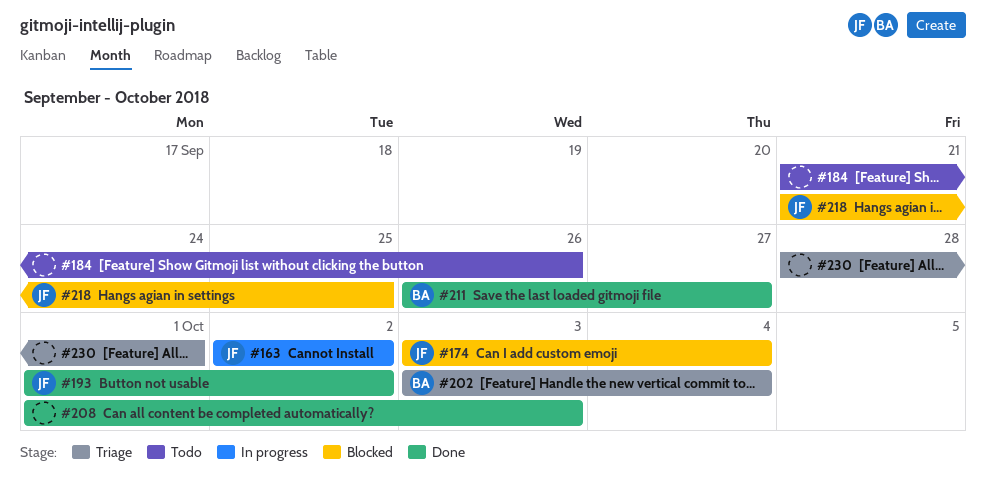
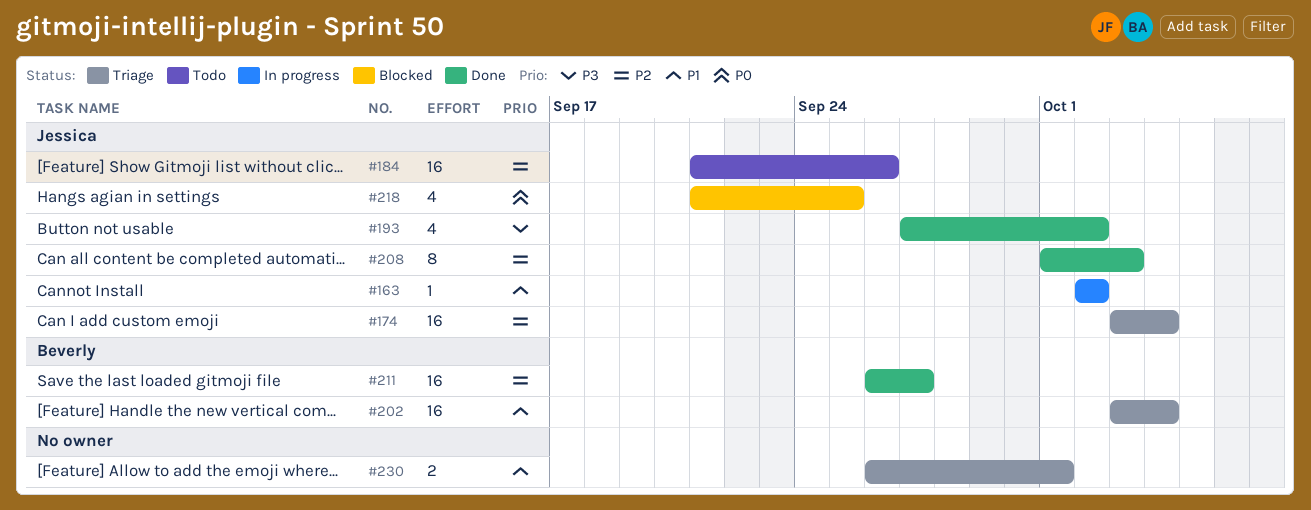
#174, status: Blocked -> Triage
#184, owner: none -> Jessica
#193, start: Oct 1 -> Sep 27
#208, owner: none -> Jessica
#230, start: Sep 28 -> Sep 26

